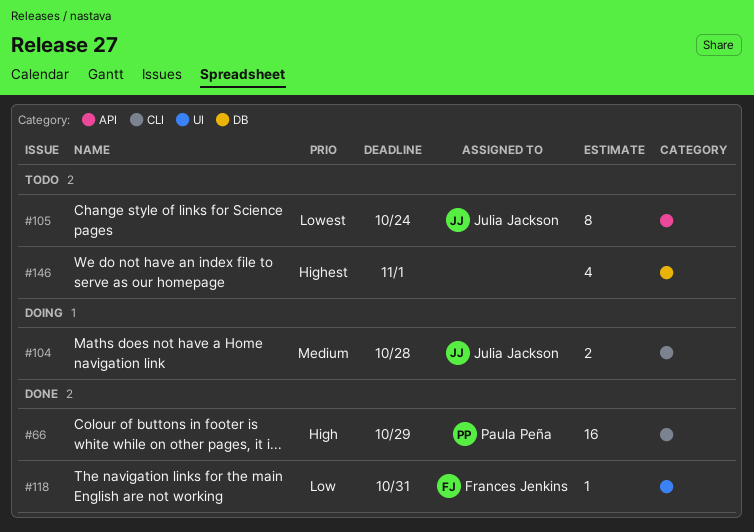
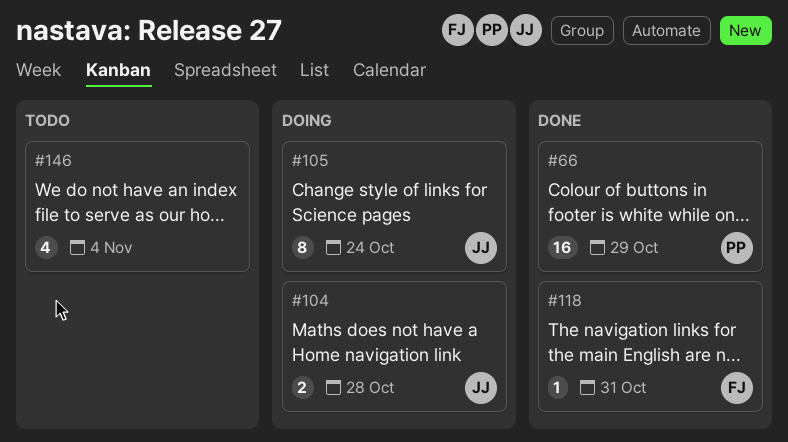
#105, status: Todo -> Doing
#146, due: Nov 1 -> Nov 4

